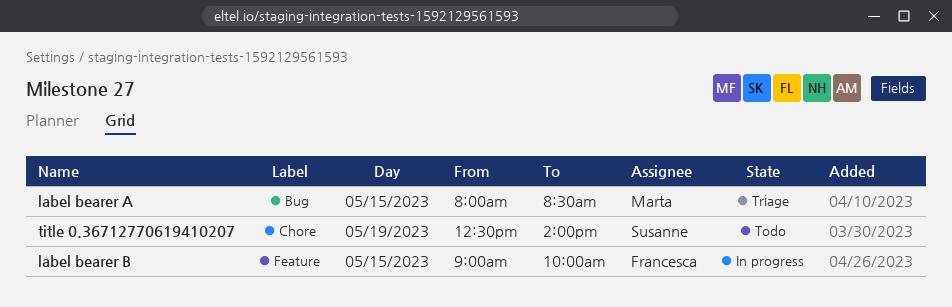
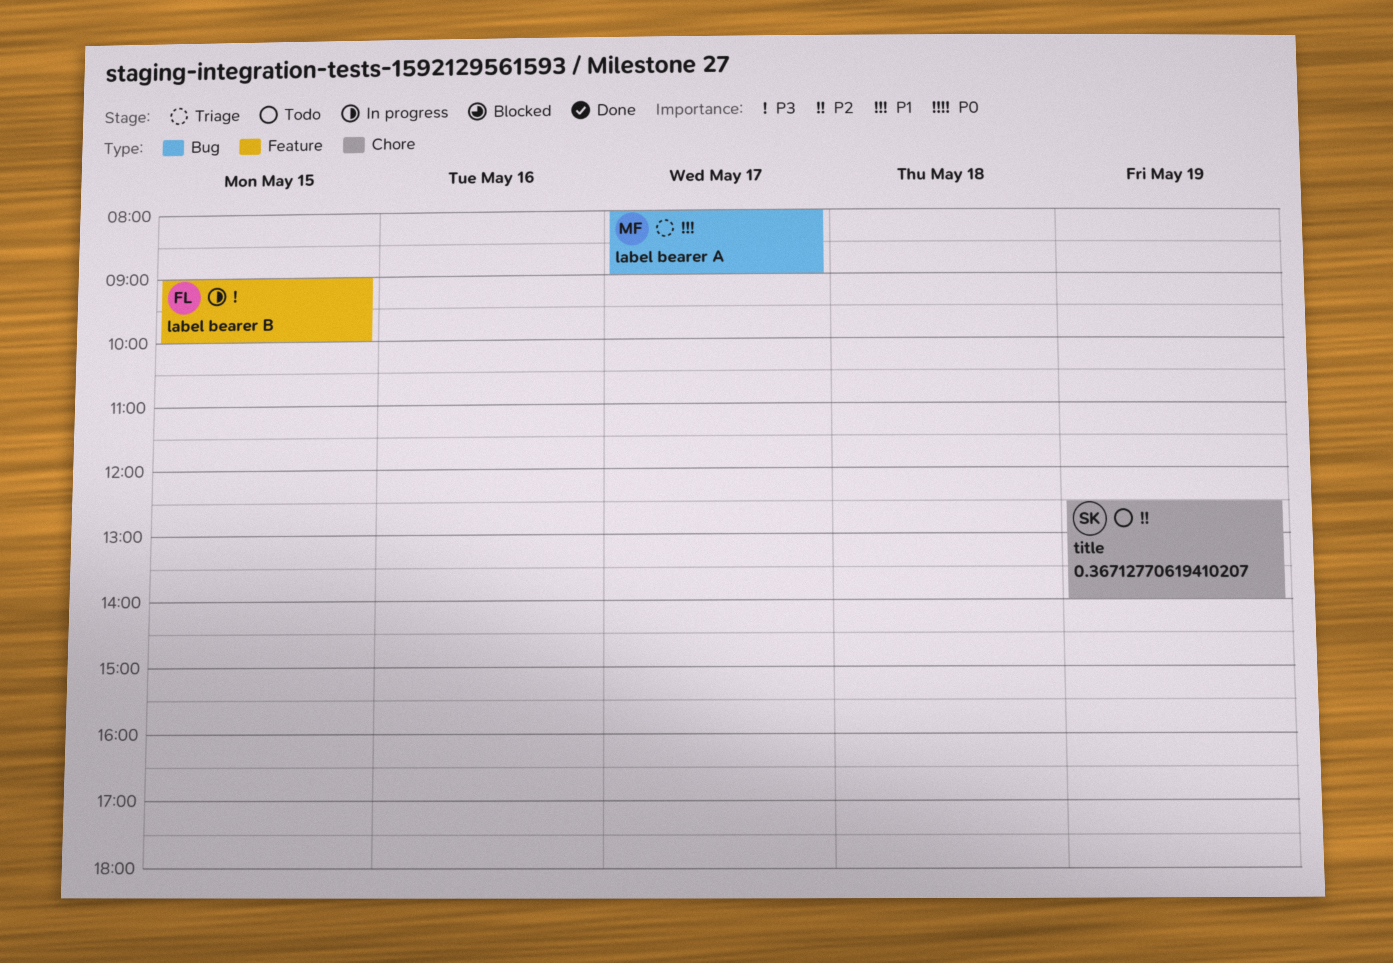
label bearer A, day: May 15 -> May 17
label bearer A, ends: 08:30 -> 09:00

